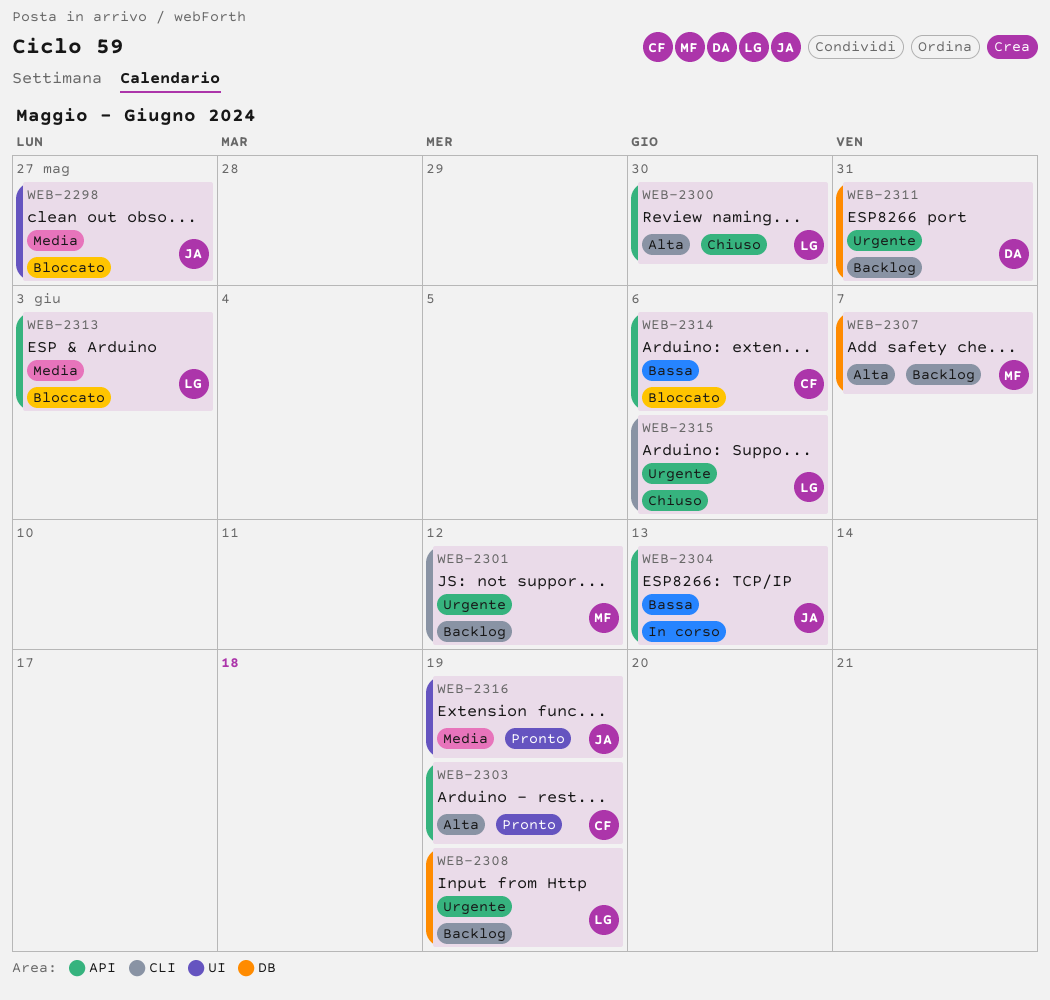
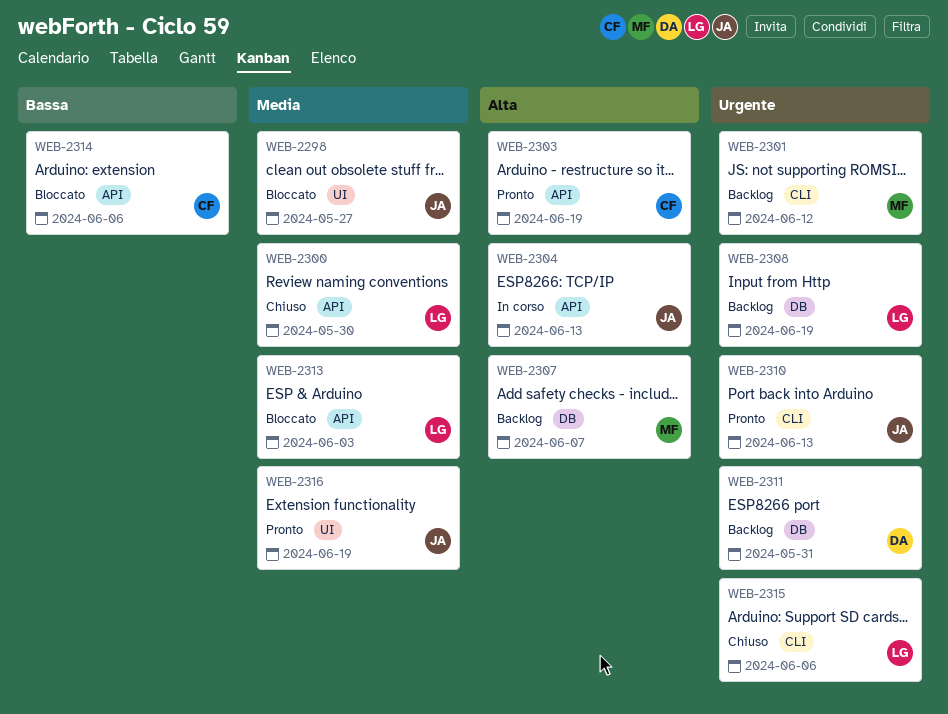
WEB-2300, priority: Alta -> Media
WEB-2304, priority: Bassa -> Alta
WEB-2310: none -> present

